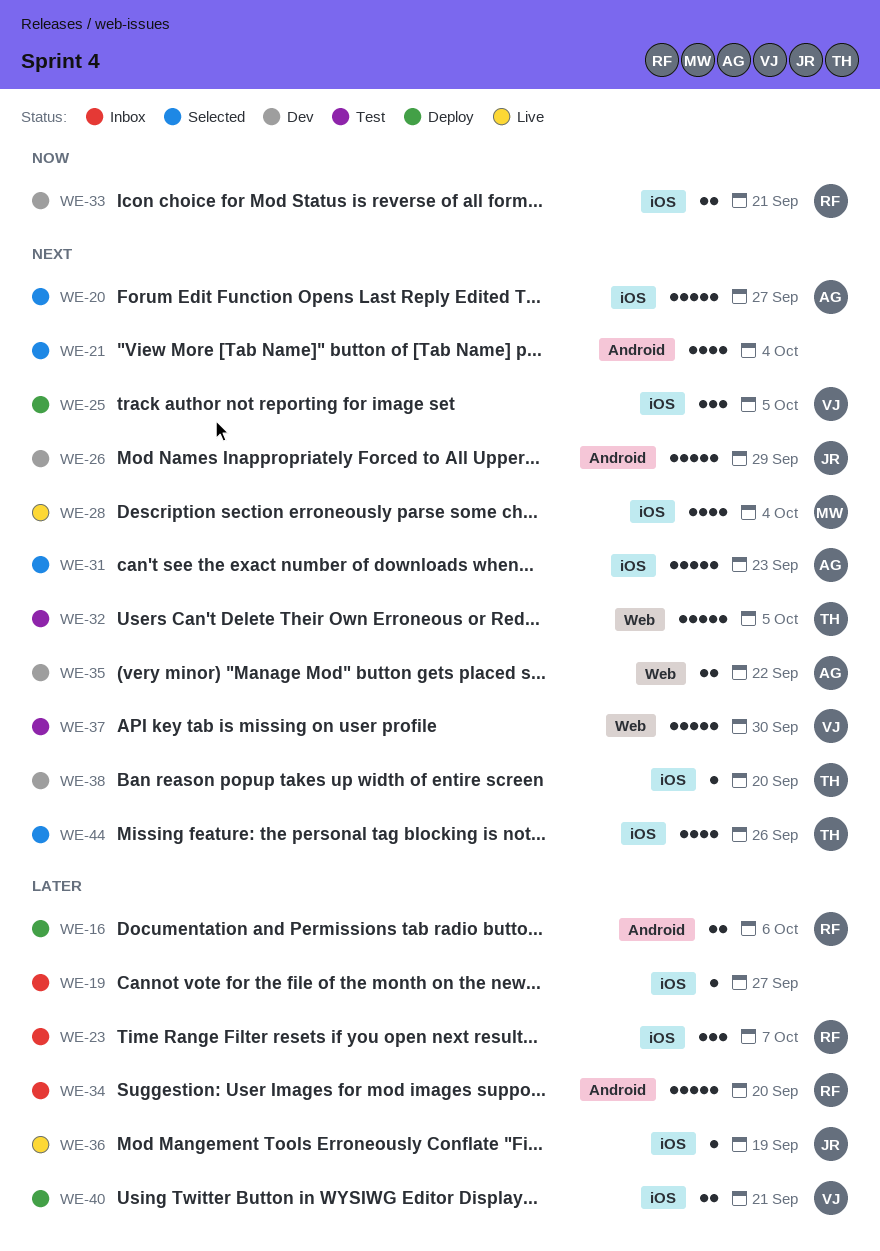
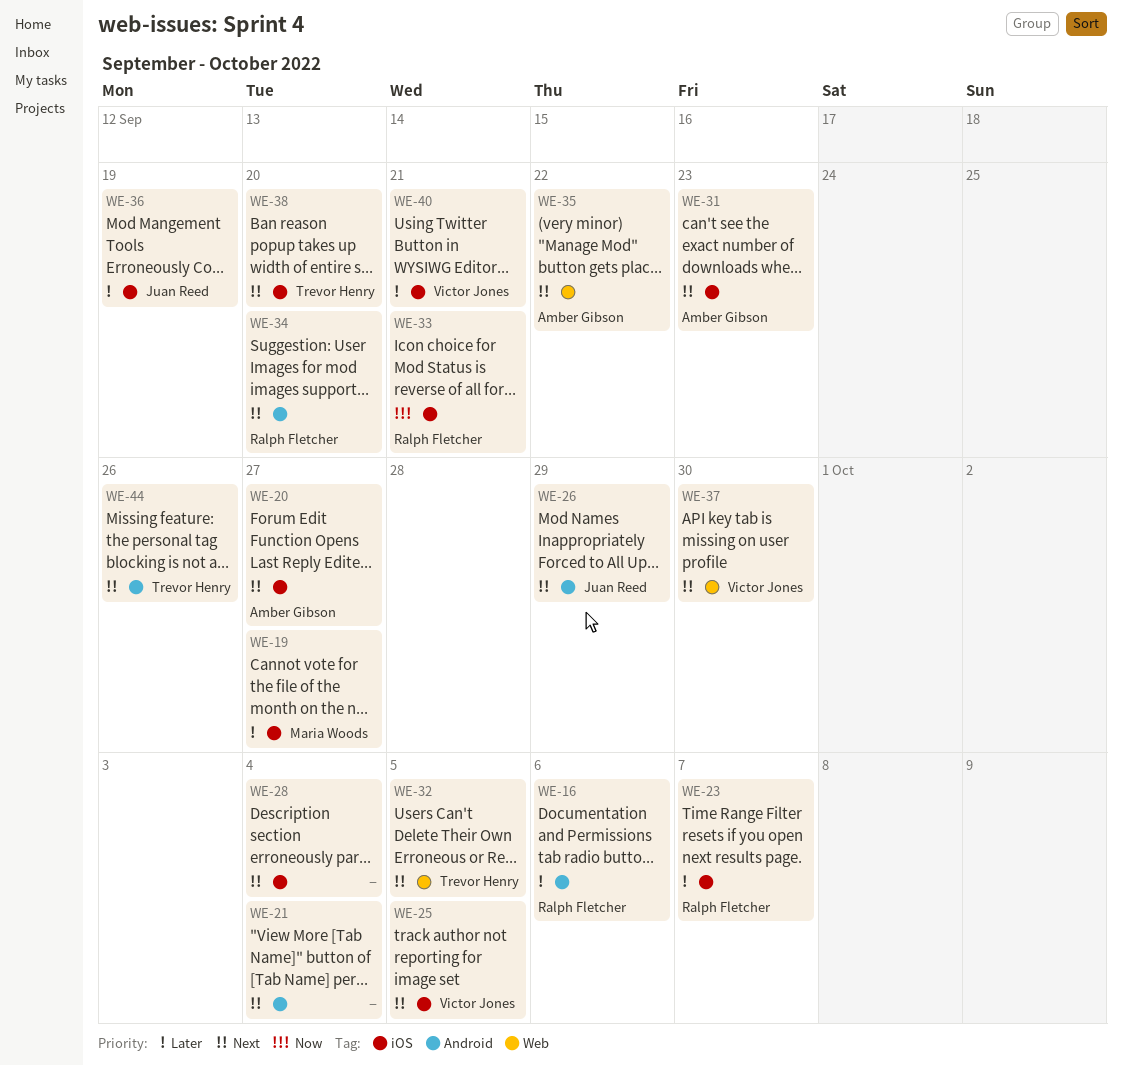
WE-19, owner: none -> Maria Woods
WE-28, owner: Maria Woods -> none
WE-34, priority: Later -> Next
WE-44, label: iOS -> Android

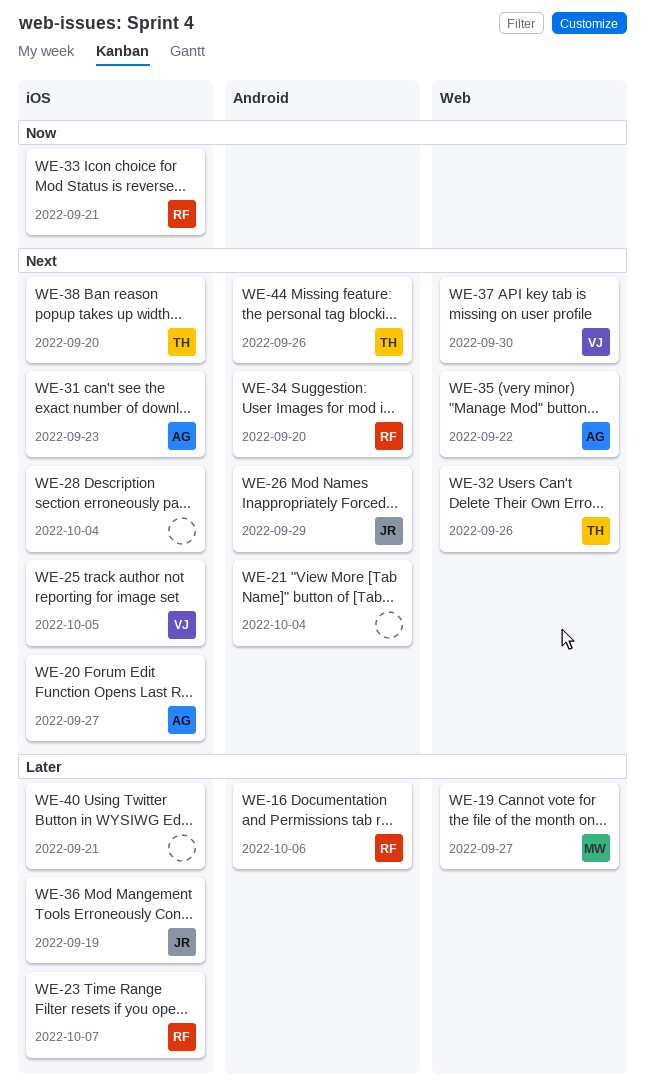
WE-19, label: iOS -> Web
WE-32, due: Oct 5 -> Sep 26
WE-40, owner: Victor Jones -> none

